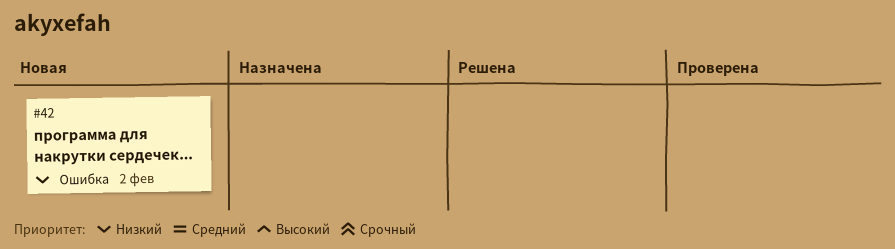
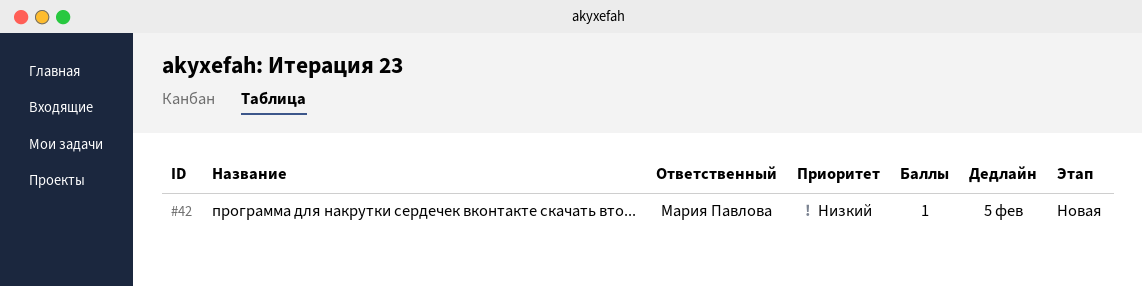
#42, due: Feb 2 -> Feb 5

